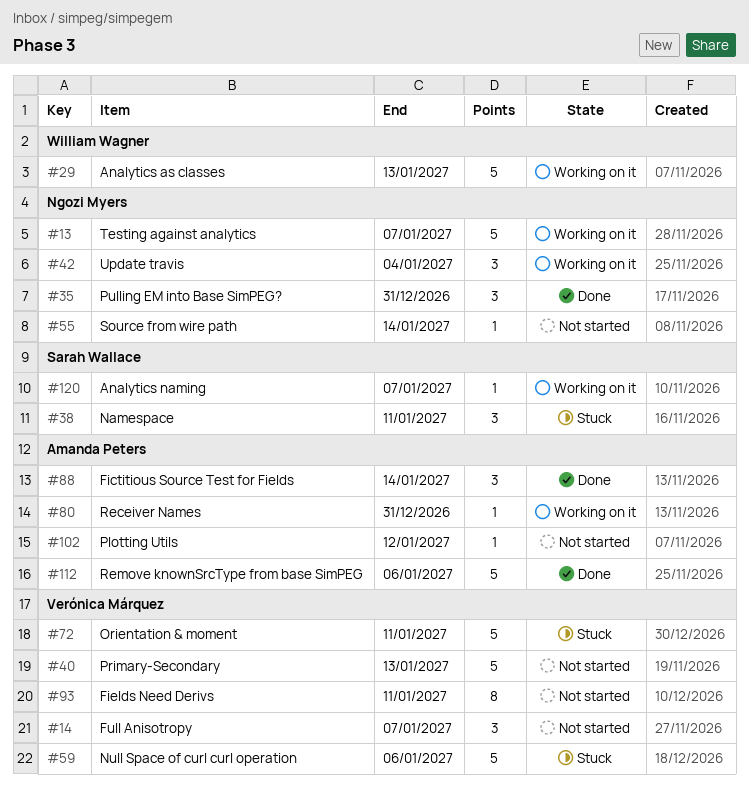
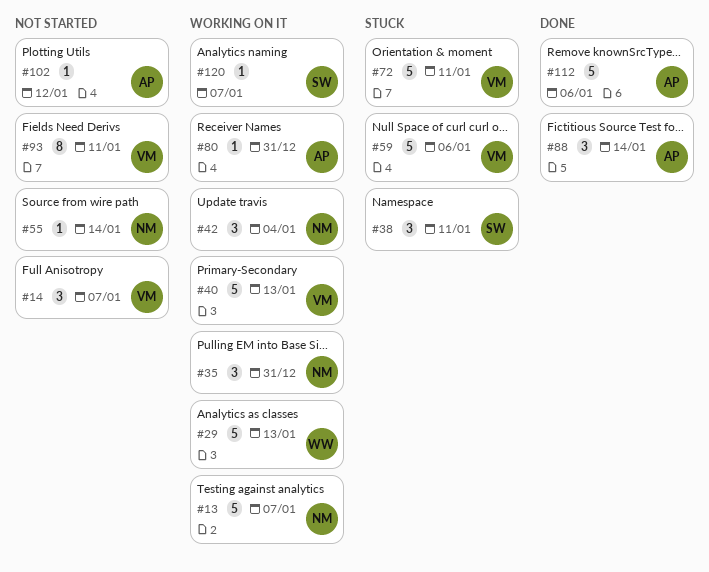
#35, status: Done -> Working on it
#40, status: Not started -> Working on it

